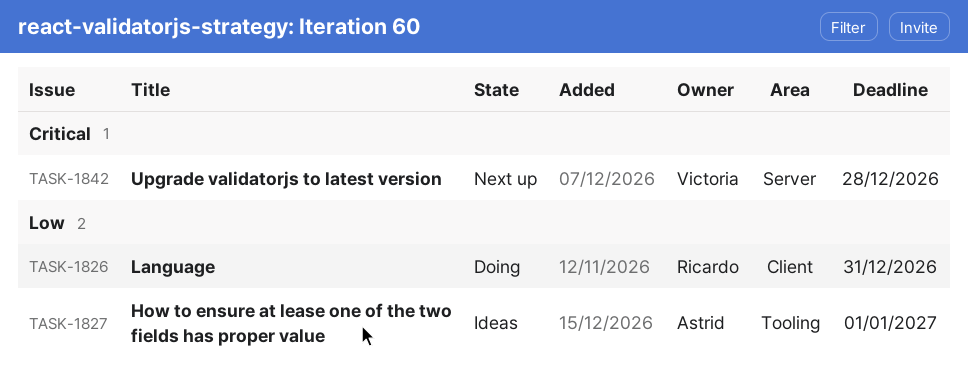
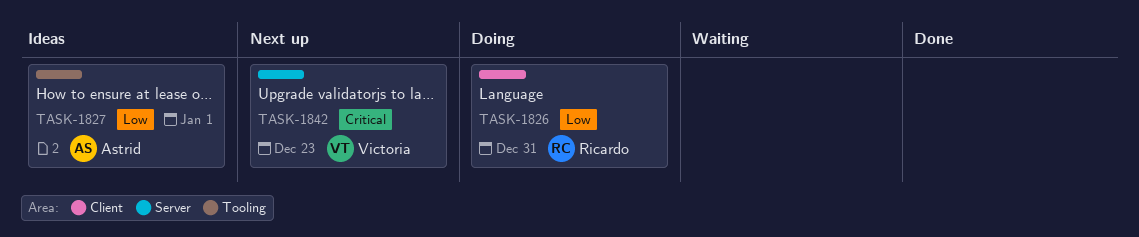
TASK-1842, due: Dec 28 -> Dec 23

